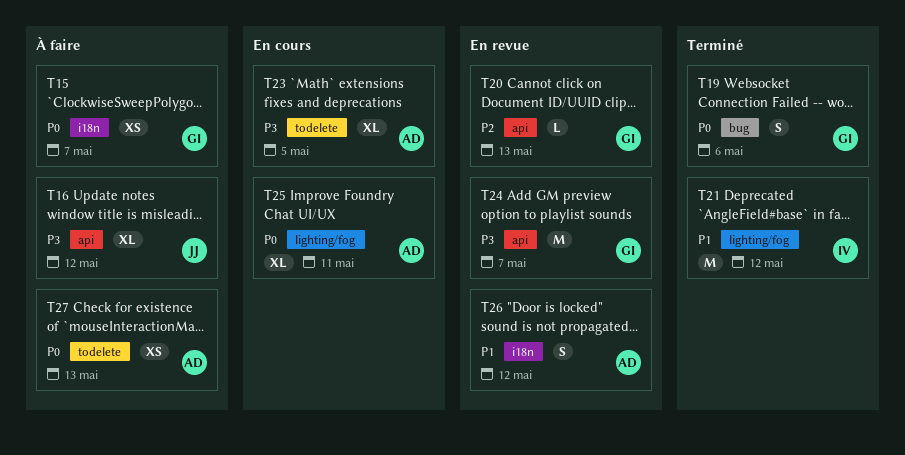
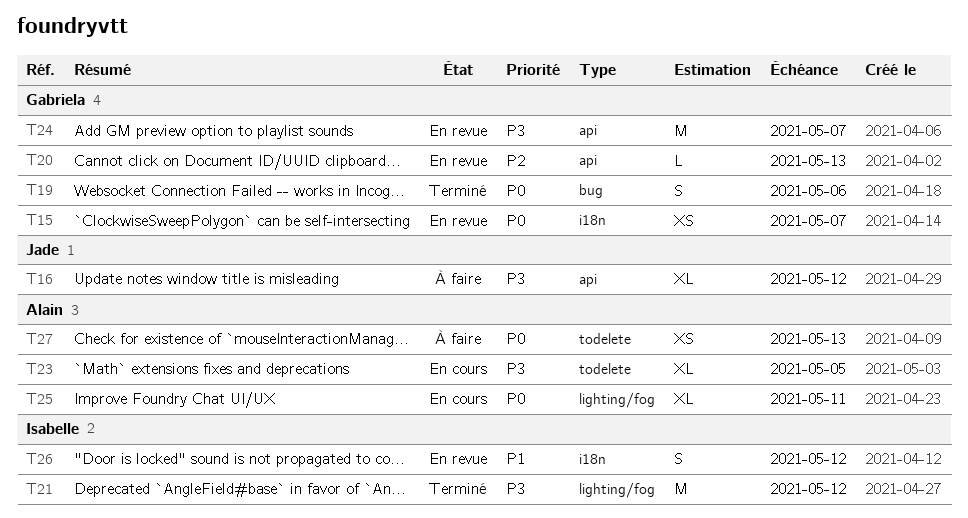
T15, status: À faire -> En revue
T21, priority: P1 -> P3
T26, owner: Alain -> Isabelle

